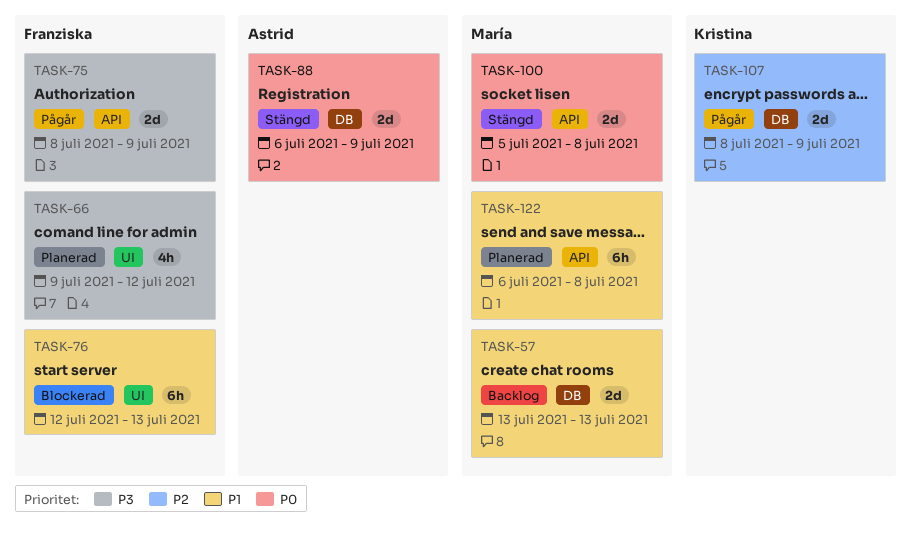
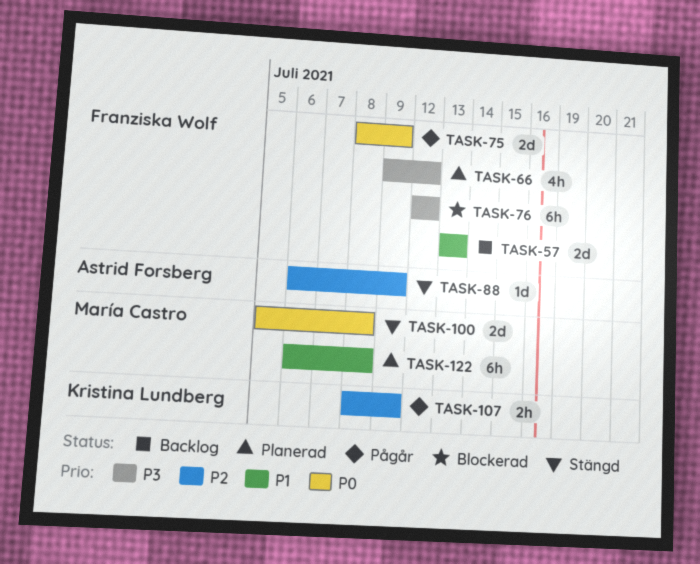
TASK-57, owner: María Castro -> Franziska Wolf
TASK-75, priority: P3 -> P0
TASK-76, priority: P1 -> P3
TASK-76, due: Jul 13 -> Jul 12
TASK-88, priority: P0 -> P2
TASK-88, estimate: 2d -> 1d
TASK-107, estimate: 2d -> 2h

